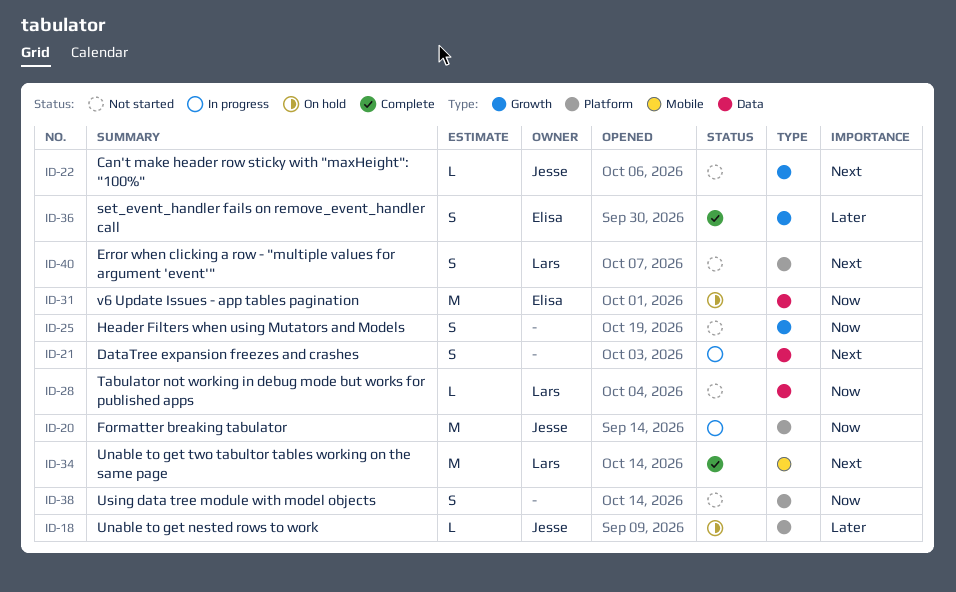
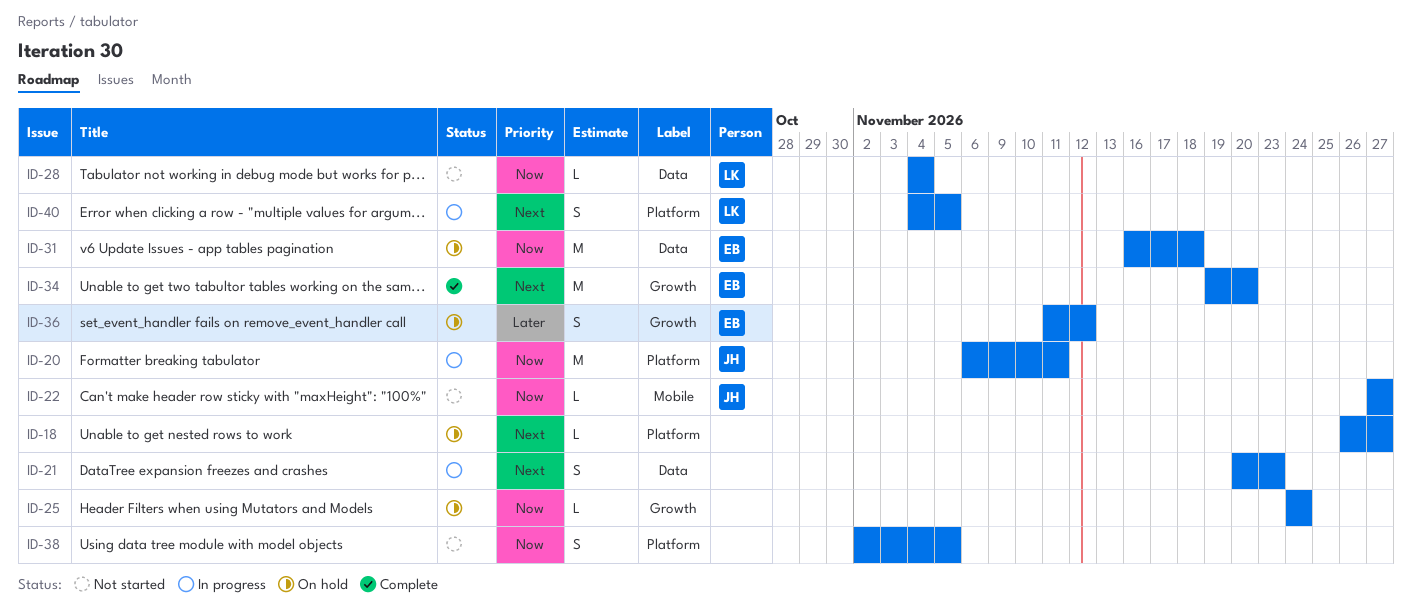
ID-18, owner: Jesse -> none
ID-18, priority: Later -> Next
ID-22, priority: Next -> Now
ID-22, label: Growth -> Mobile
ID-25, status: Not started -> On hold
ID-25, estimate: S -> L
ID-34, owner: Lars -> Elisa
ID-34, label: Mobile -> Growth
ID-36, status: Complete -> On hold
ID-40, status: Not started -> In progress

